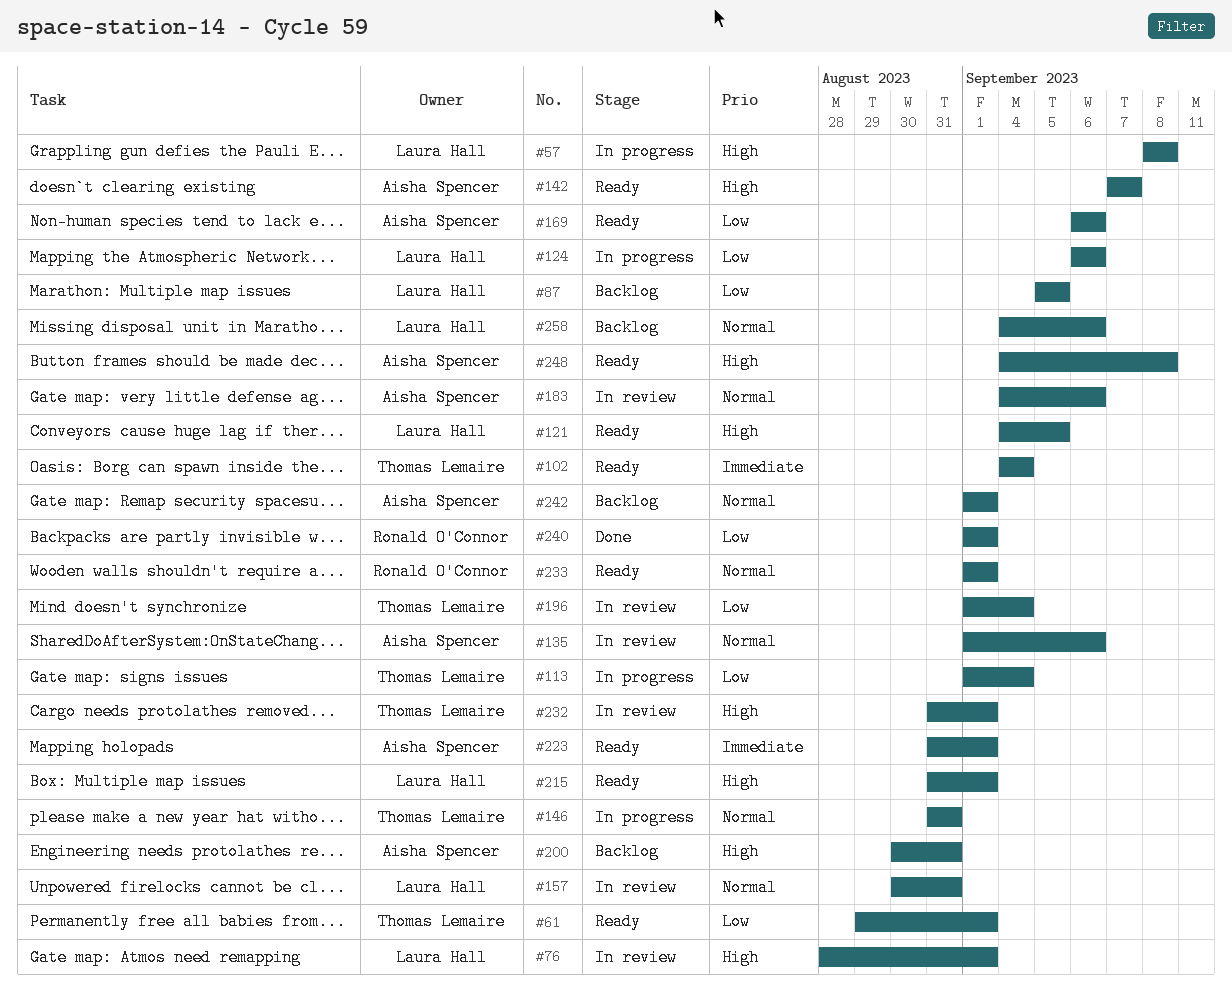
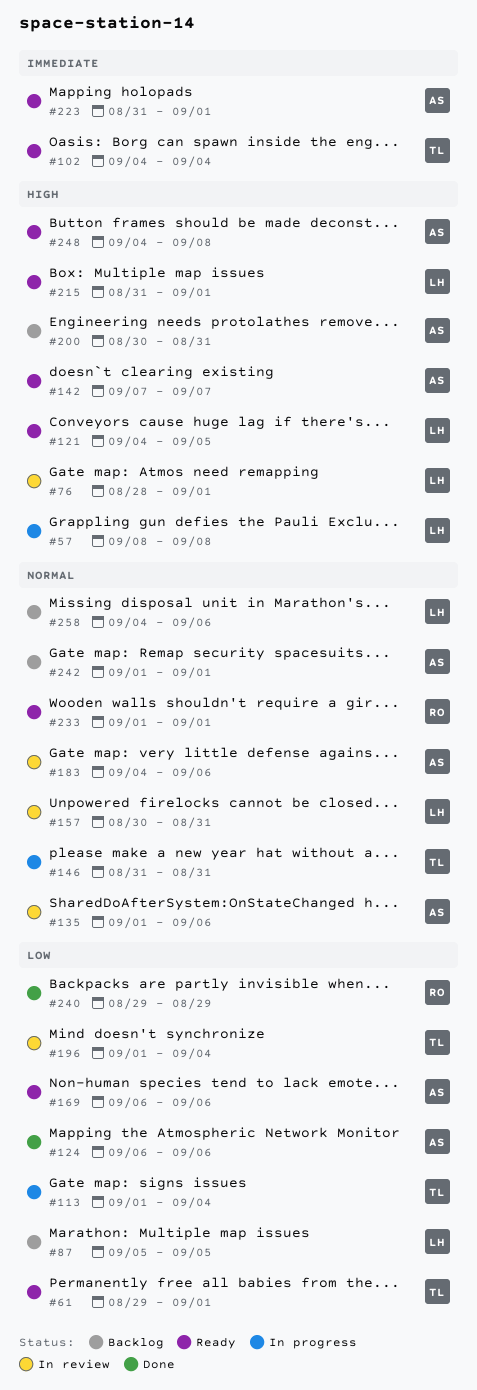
#124, status: In progress -> Done
#124, owner: Laura Hall -> Aisha Spencer
#232: present -> none
#240, start: Sep 1 -> Aug 29
#240, due: Sep 1 -> Aug 29

